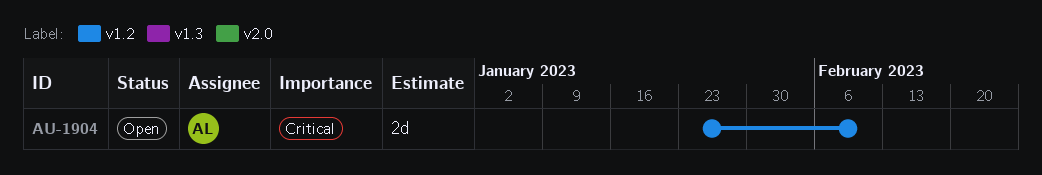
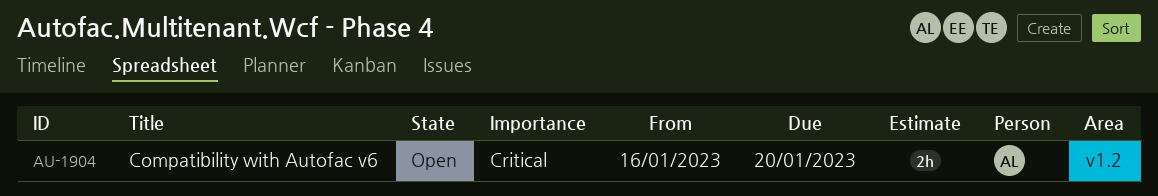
AU-1904, estimate: 2d -> 2h
AU-1904, start: Jan 23 -> Jan 16
AU-1904, due: Feb 10 -> Jan 20

